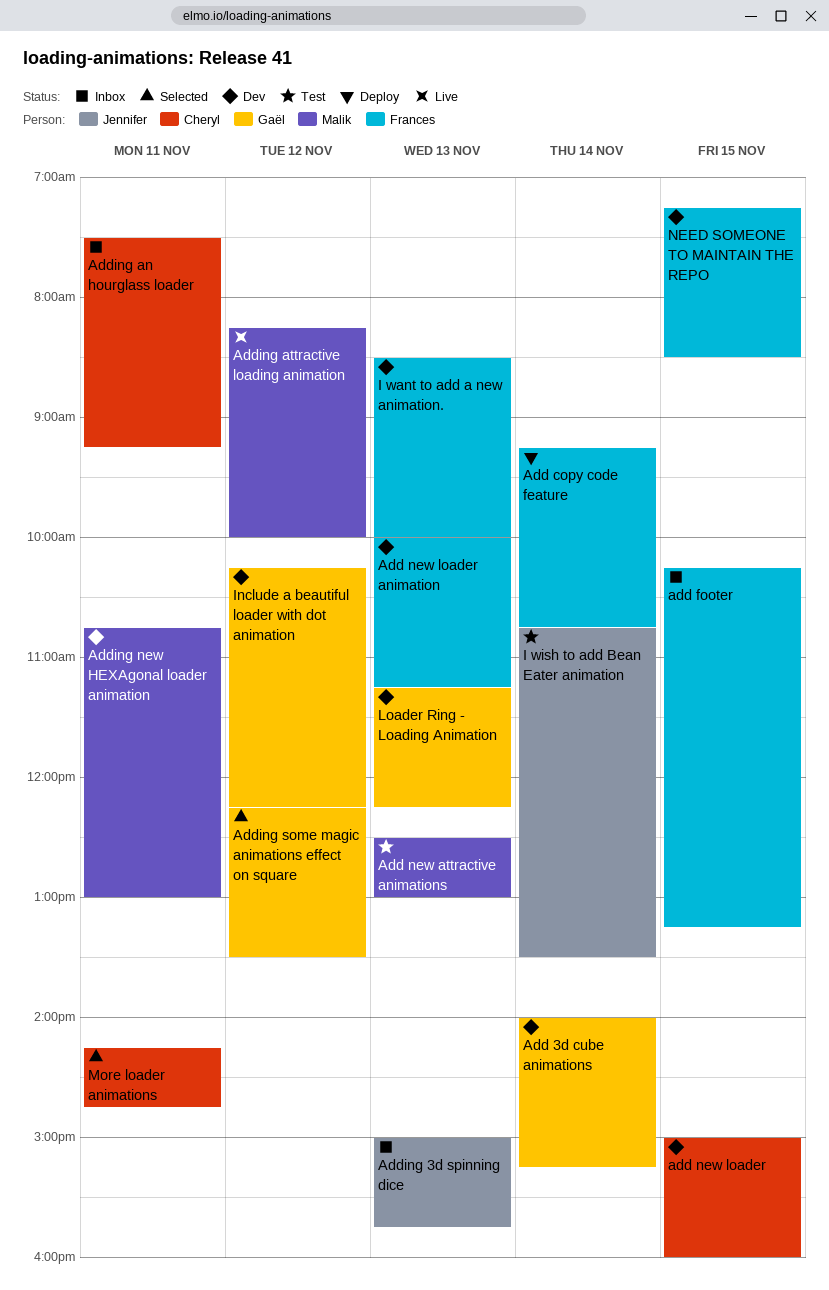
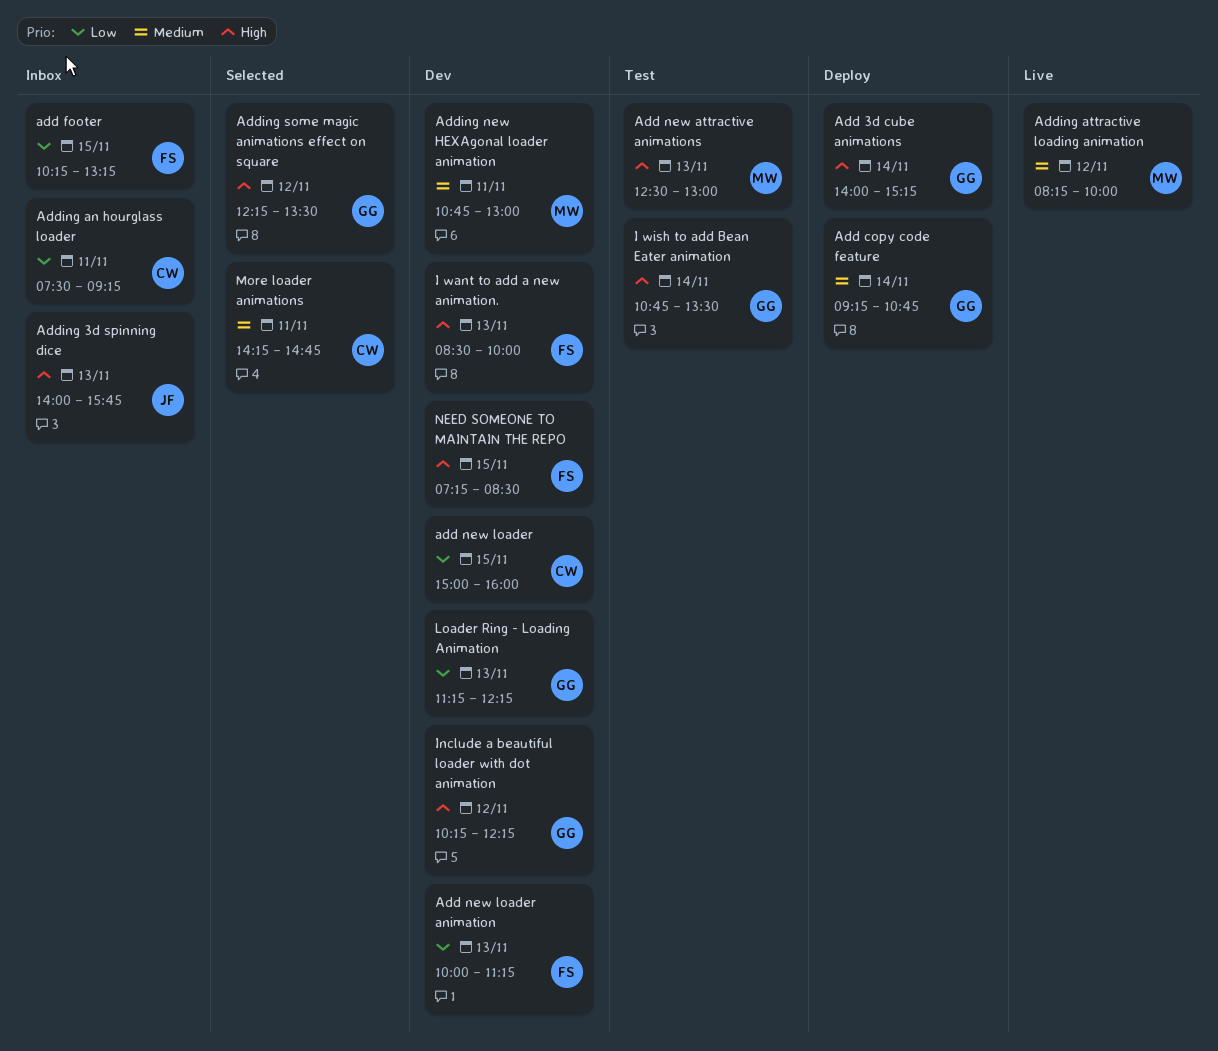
Add 3d cube animations, status: Dev -> Deploy
Add copy code feature, owner: Frances -> Gaël
Adding 3d spinning dice, begins: 15:00 -> 14:00
I wish to add Bean Eater animation, owner: Jennifer -> Gaël

